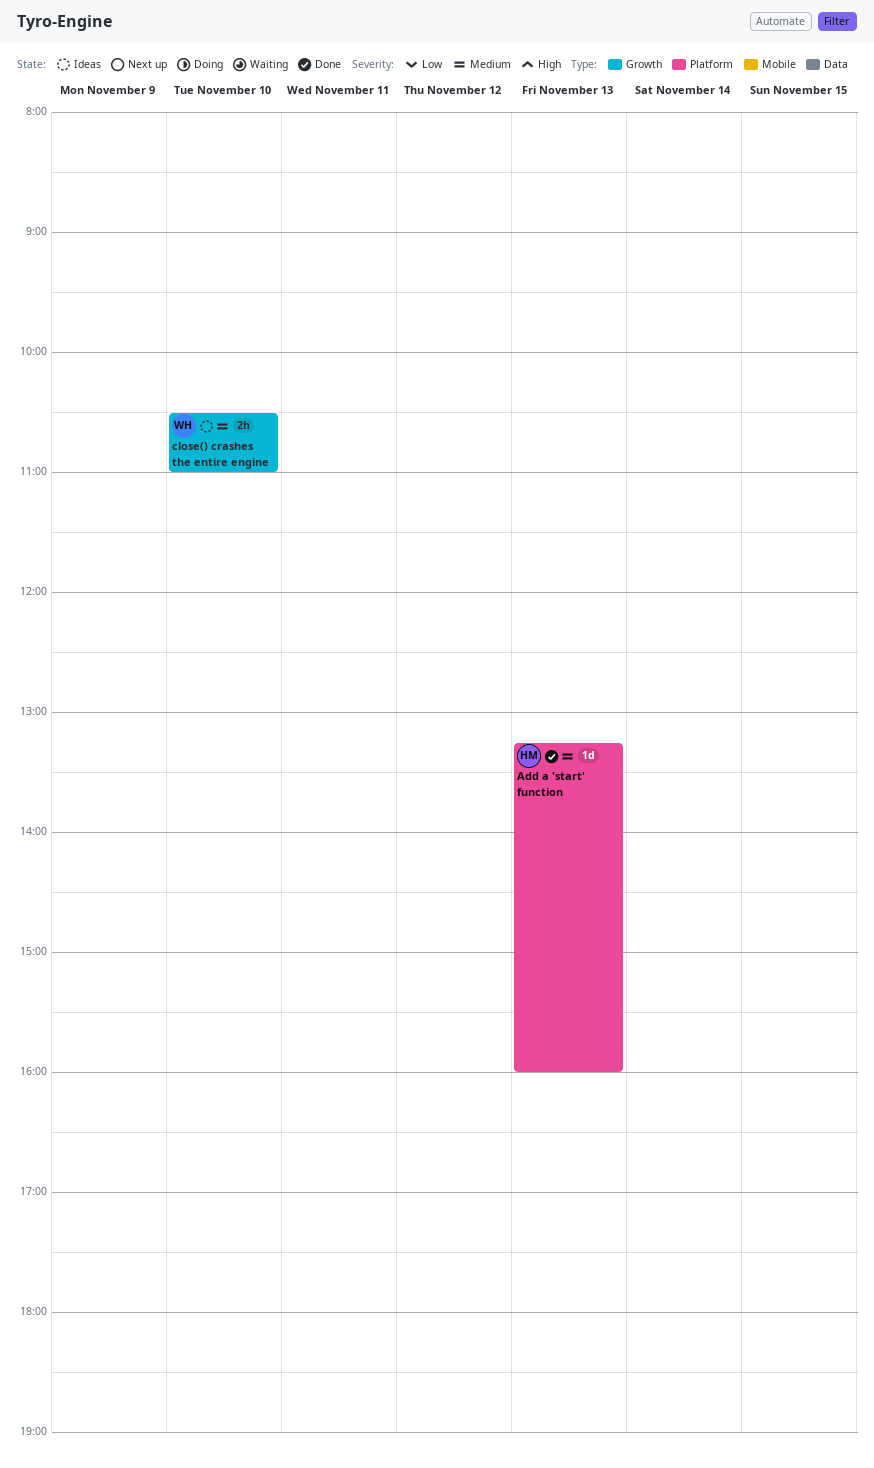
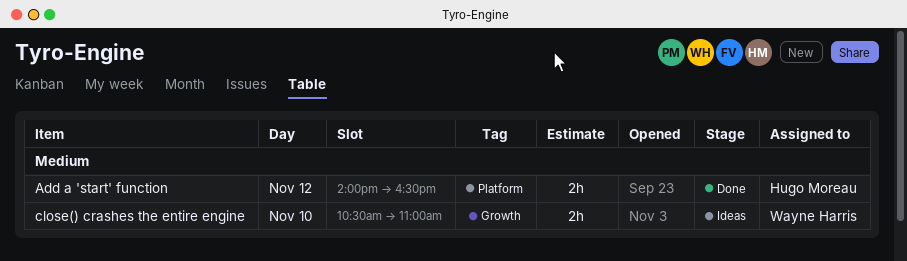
Add a 'start' function, estimate: 1d -> 2h
Add a 'start' function, day: Nov 13 -> Nov 12
Add a 'start' function, begins: 13:15 -> 14:00
Add a 'start' function, ends: 16:00 -> 16:30

